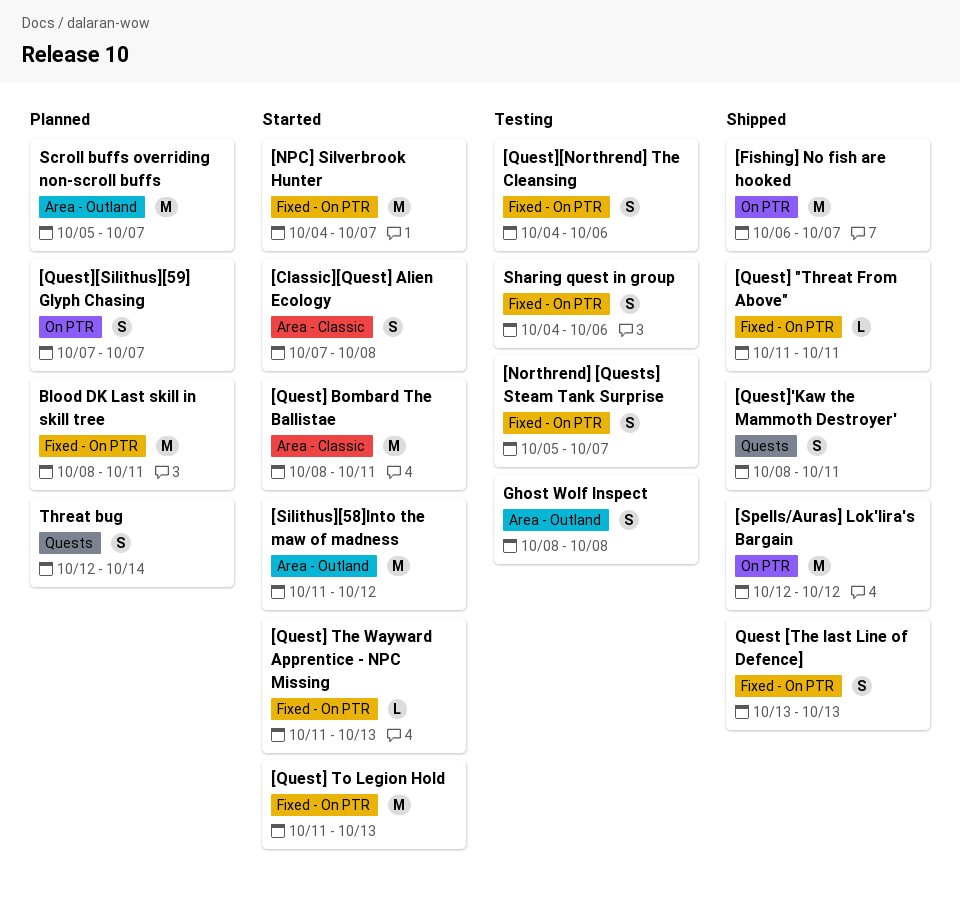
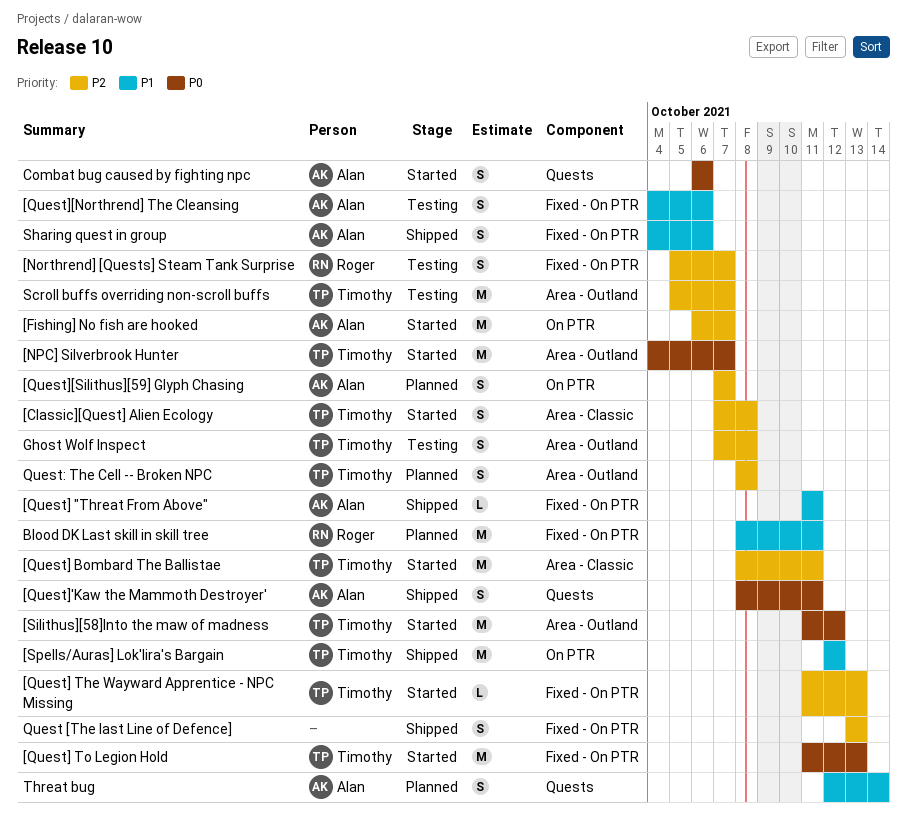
[Fishing] No fish are hooked, status: Shipped -> Started
[NPC] Silverbrook Hunter, label: Fixed - On PTR -> Area - Outland
Combat bug caused by fighting npc: none -> present
Ghost Wolf Inspect, start: Oct 8 -> Oct 7
Quest: The Cell -- Broken NPC: none -> present
Scroll buffs overriding non-scroll buffs, status: Planned -> Testing
Sharing quest in group, status: Testing -> Shipped

